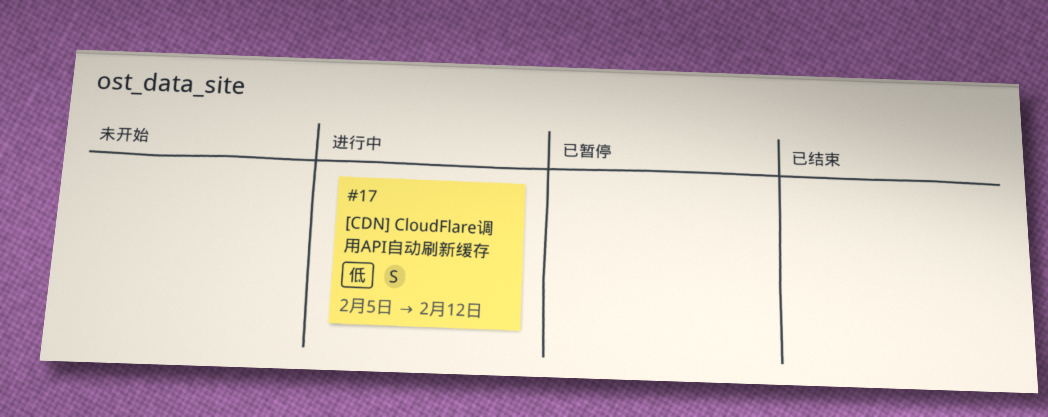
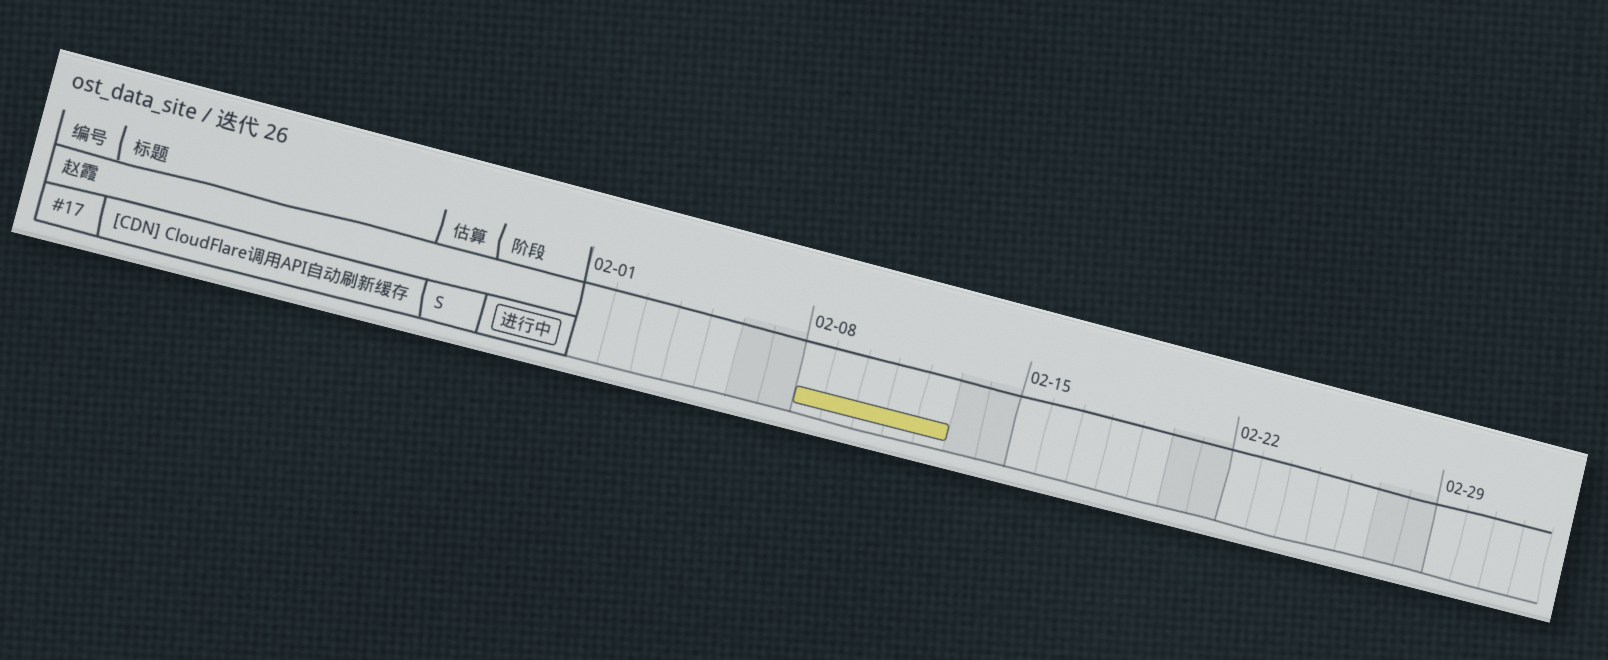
#17, start: Feb 5 -> Feb 8

